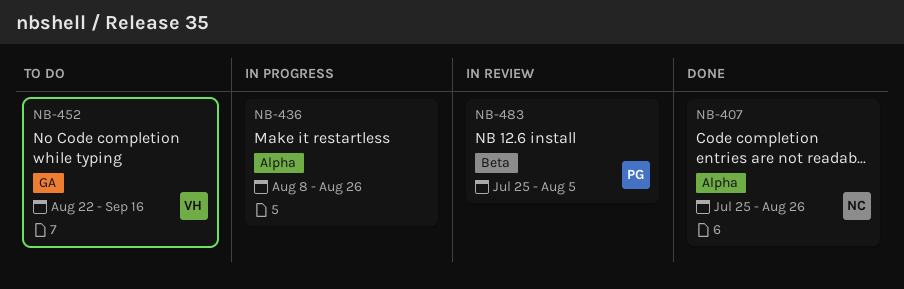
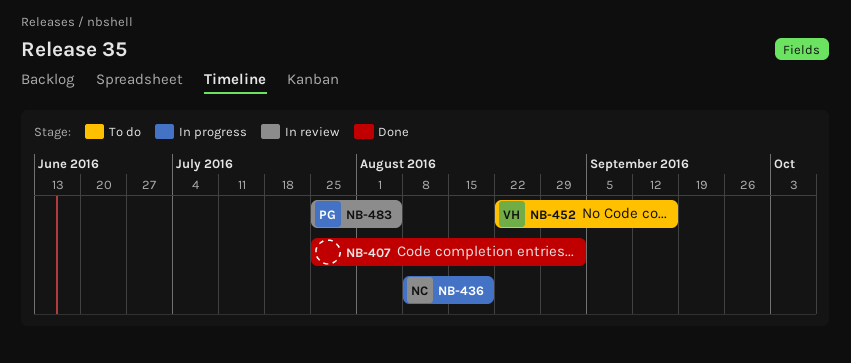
NB-407, owner: NC -> none
NB-407, due: Aug 26 -> Sep 2
NB-436, owner: none -> NC
NB-436, due: Aug 26 -> Aug 19

